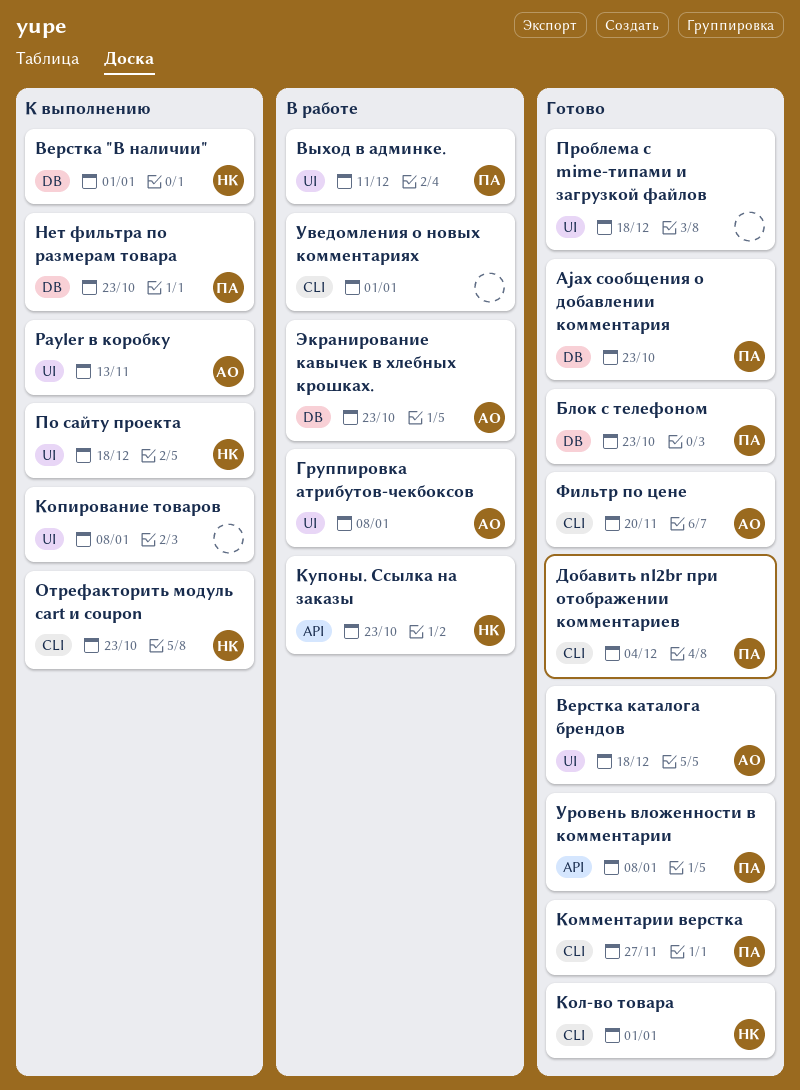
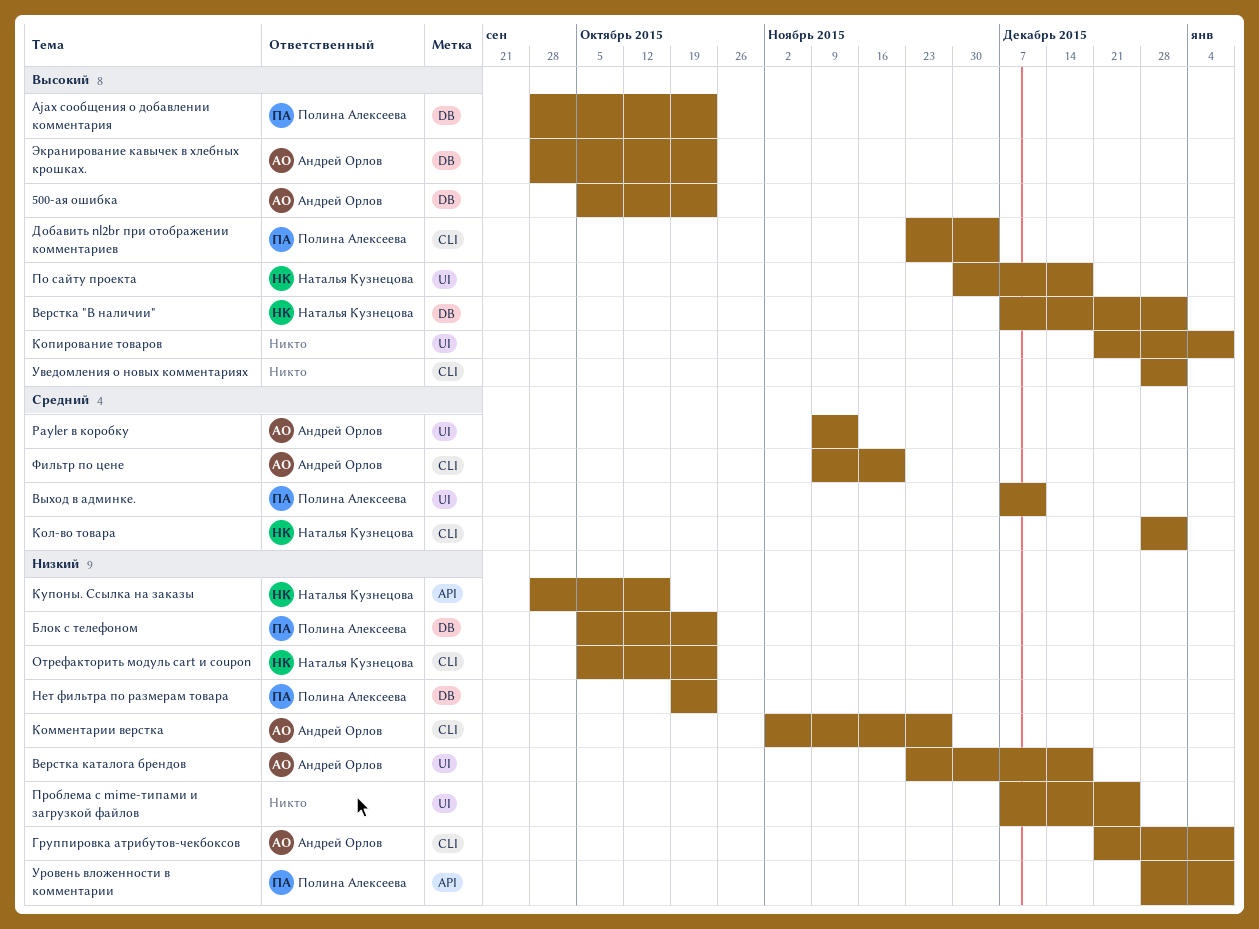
500-ая ошибка: none -> present
Группировка атрибутов-чекбоксов, label: UI -> CLI
Комментарии верстка, owner: Полина Алексеева -> Андрей Орлов
Купоны. Ссылка на заказы, due: Oct 23 -> Oct 16
Проблема с mime-типами и загрузкой файлов, due: Dec 18 -> Dec 25

